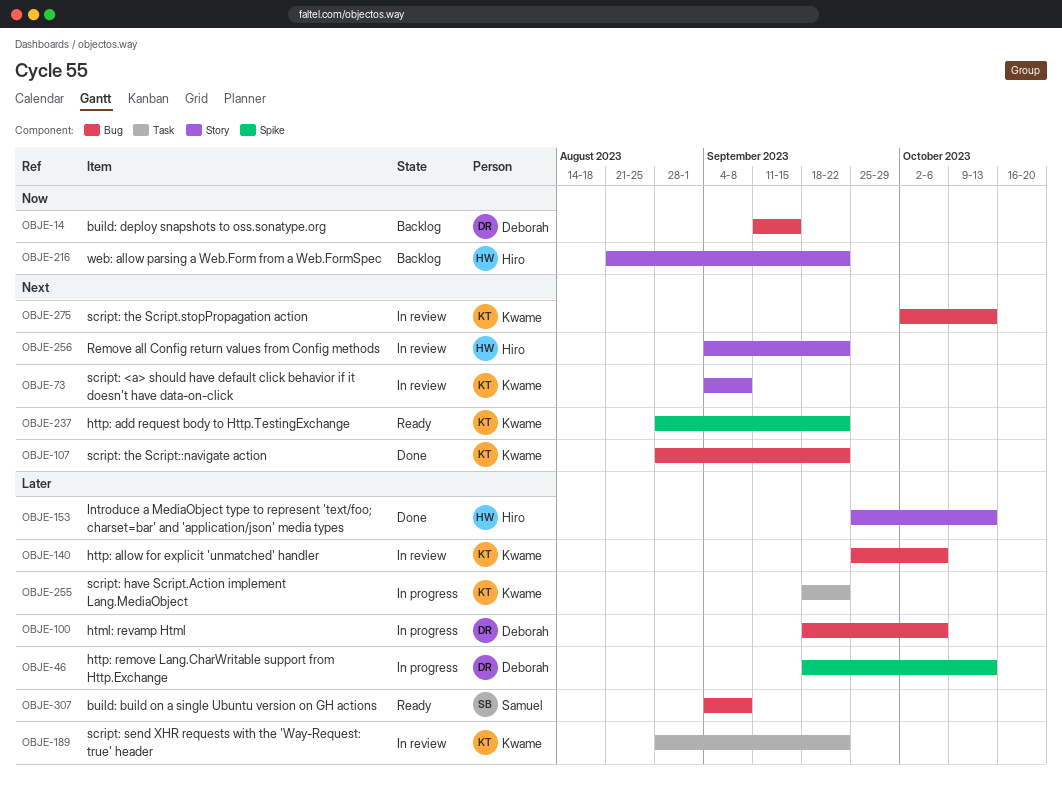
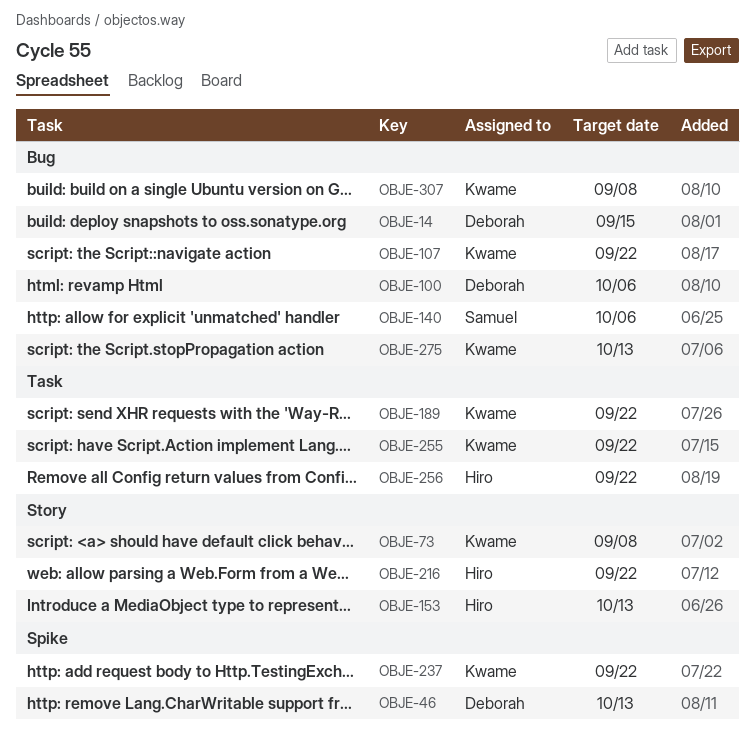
OBJE-140, owner: Kwame -> Samuel
OBJE-256, label: Story -> Task
OBJE-307, owner: Samuel -> Kwame

